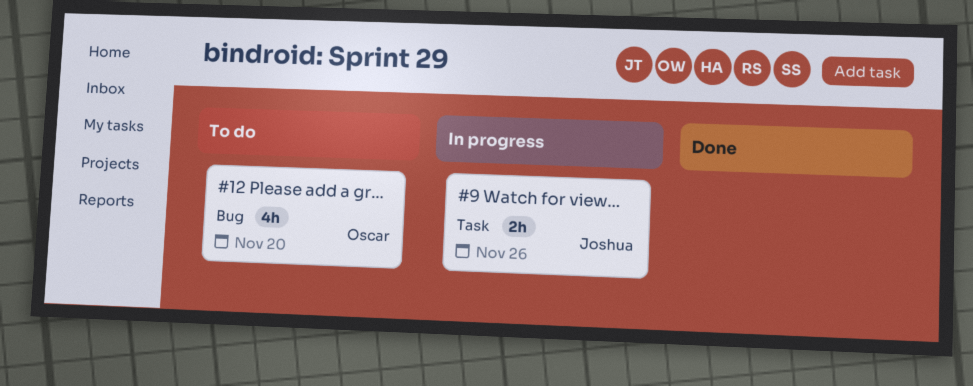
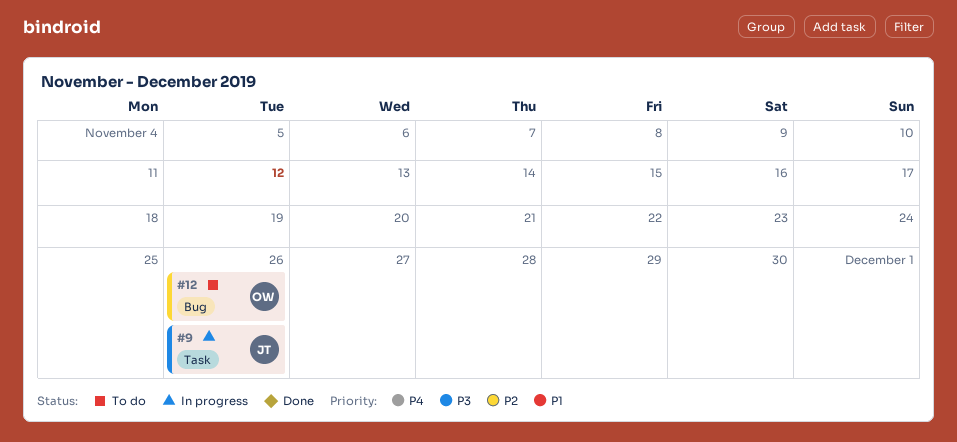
#12, due: Nov 20 -> Nov 26

